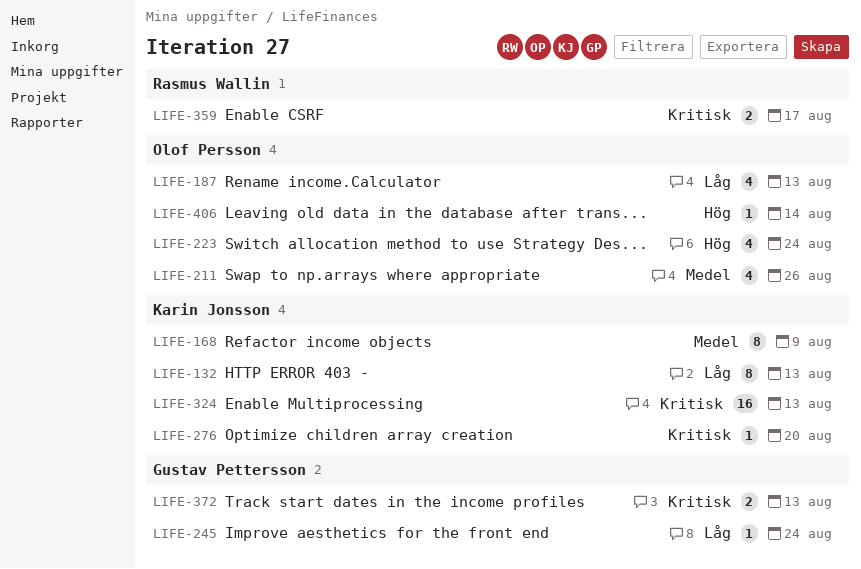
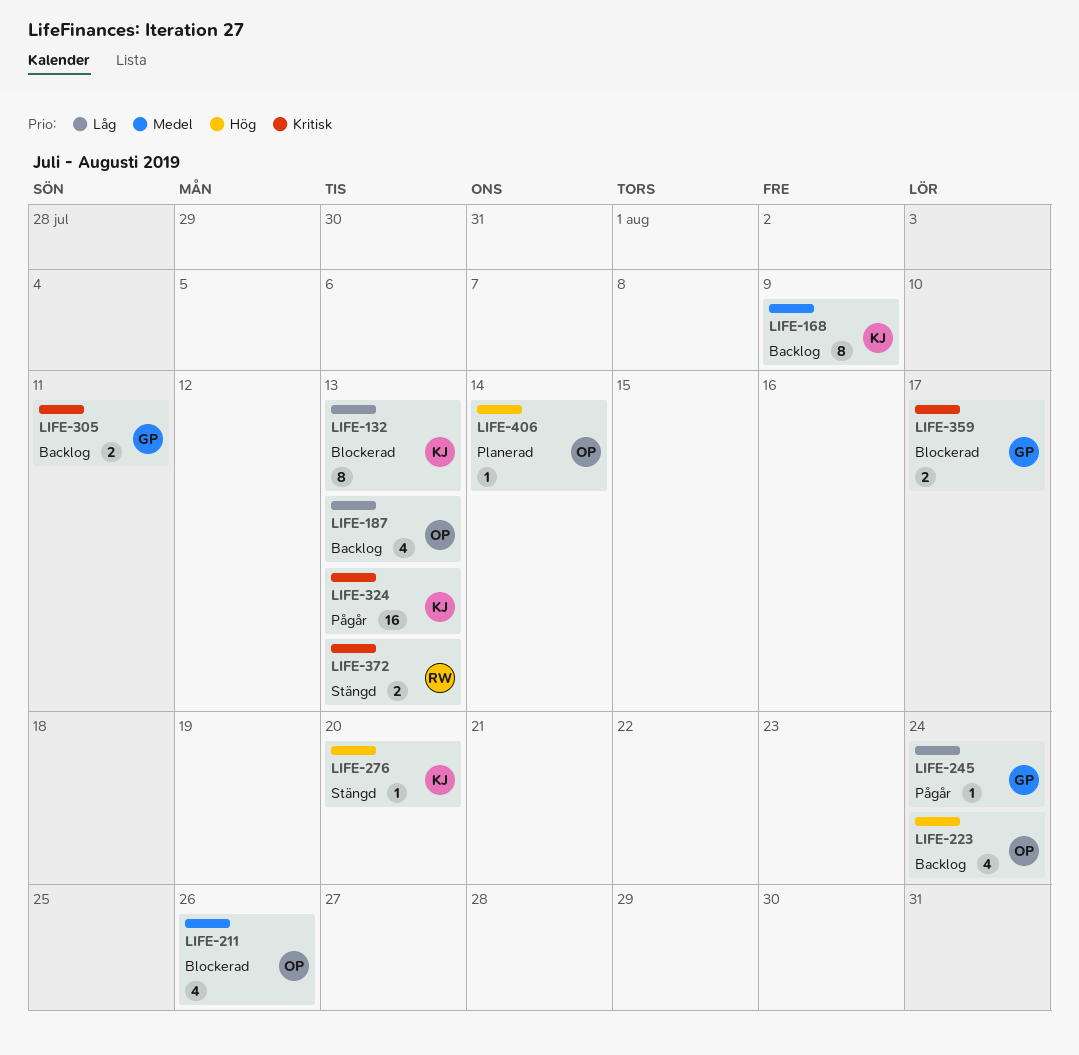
LIFE-276, priority: Kritisk -> Hög
LIFE-305: none -> present
LIFE-359, owner: Rasmus Wallin -> Gustav Pettersson
LIFE-372, owner: Gustav Pettersson -> Rasmus Wallin

